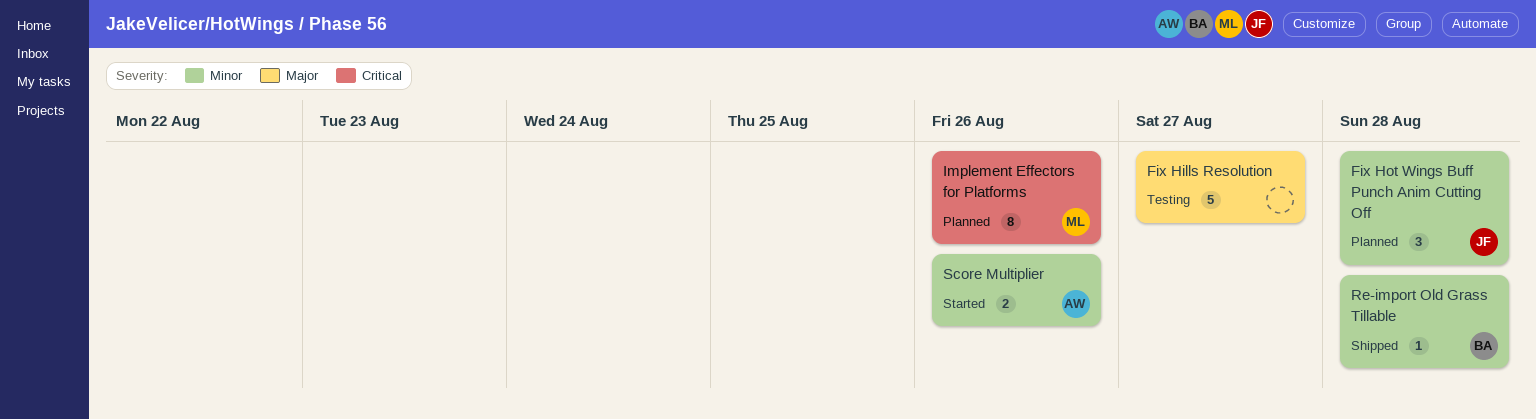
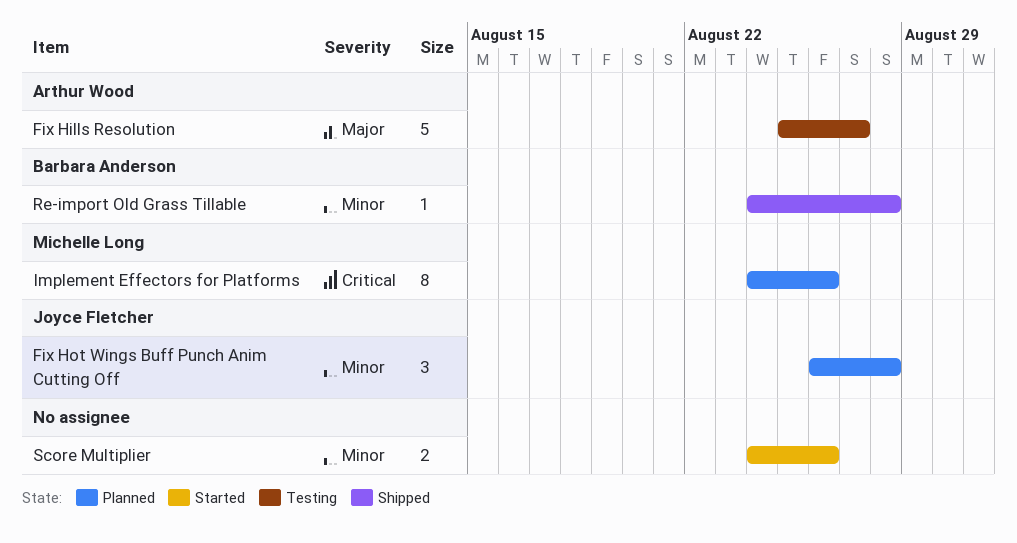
Fix Hills Resolution, owner: none -> Arthur Wood
Score Multiplier, owner: Arthur Wood -> none

